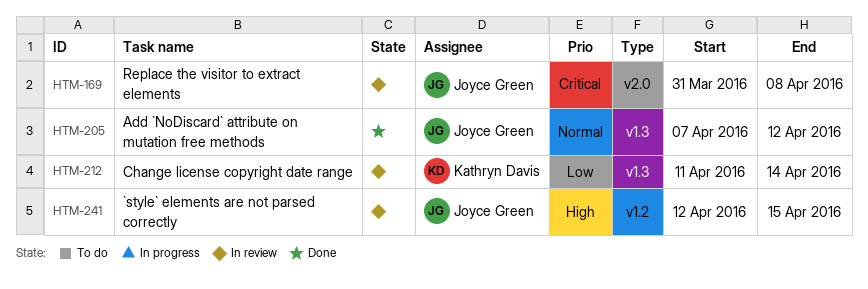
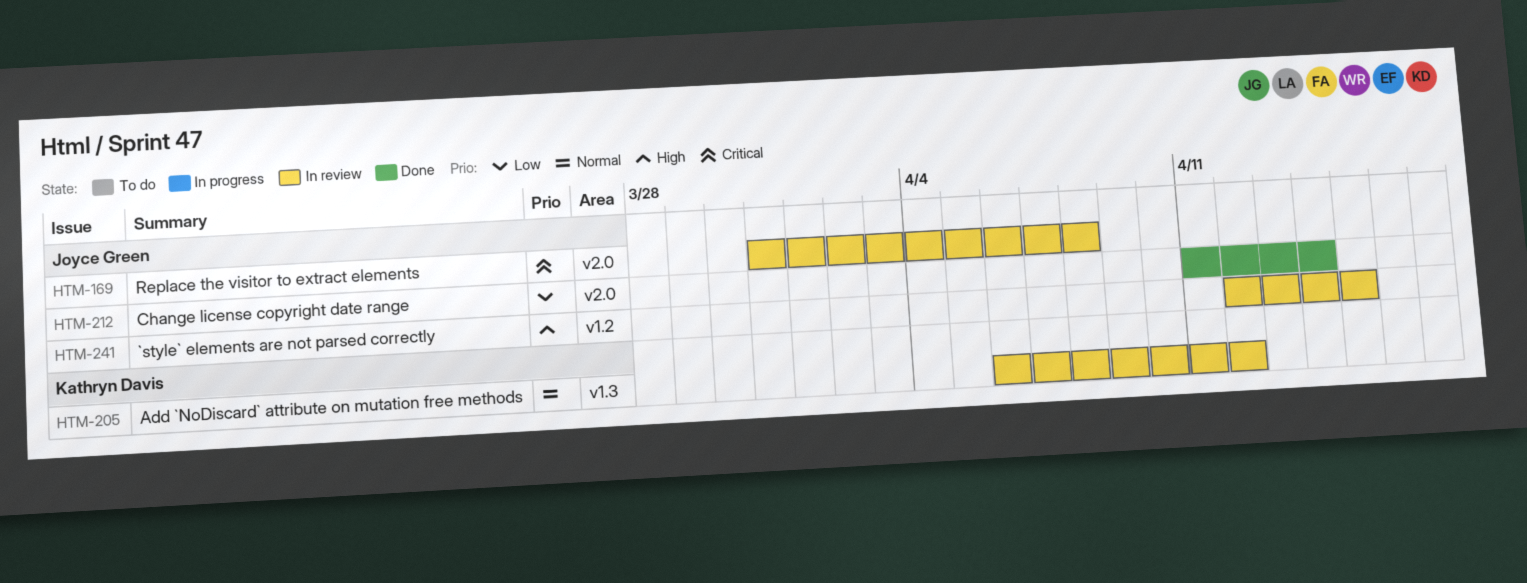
HTM-205, status: Done -> In review
HTM-205, owner: Joyce Green -> Kathryn Davis
HTM-205, start: Apr 7 -> Apr 6
HTM-212, status: In review -> Done
HTM-212, owner: Kathryn Davis -> Joyce Green
HTM-212, label: v1.3 -> v2.0

